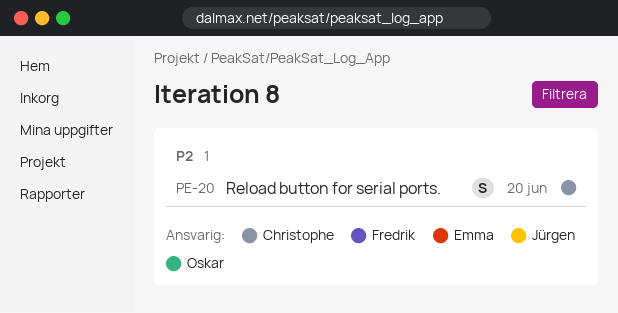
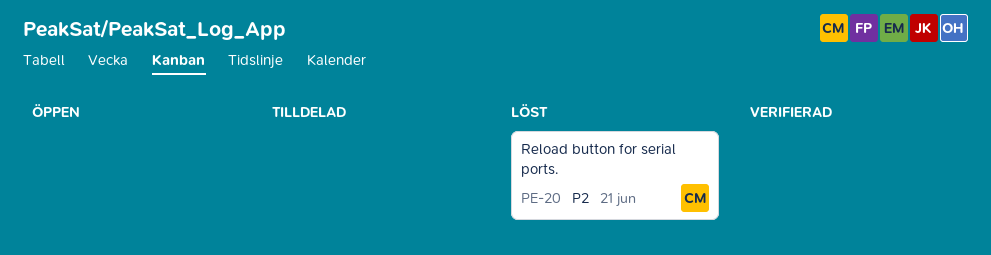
PE-20, due: Jun 20 -> Jun 21

